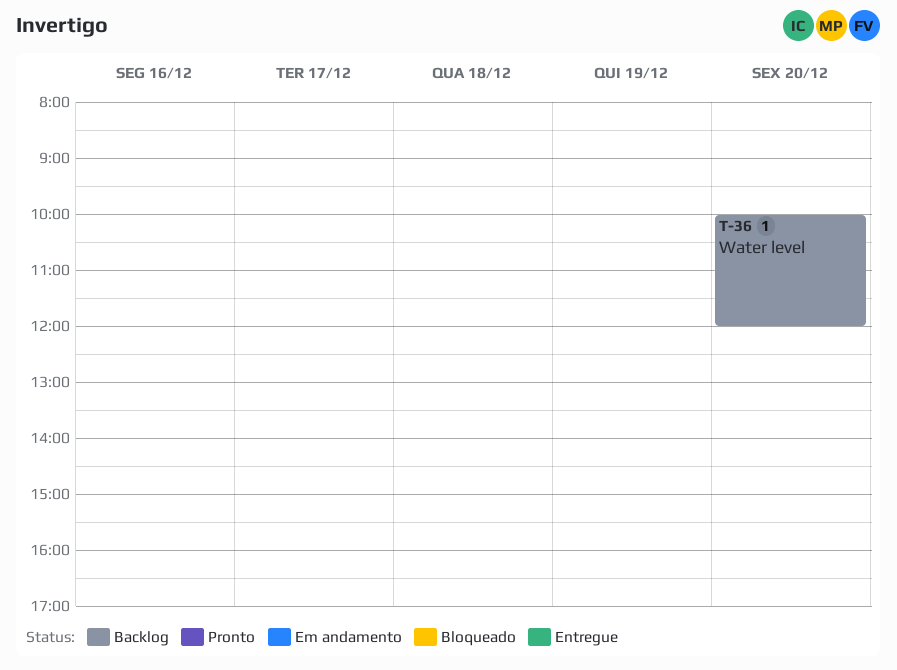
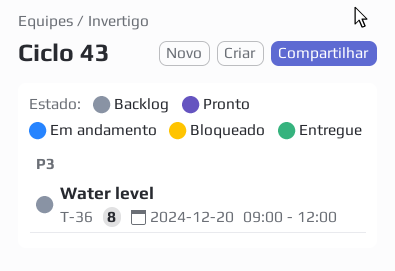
T-36, estimate: 1 -> 8
T-36, begins: 10:00 -> 09:00

